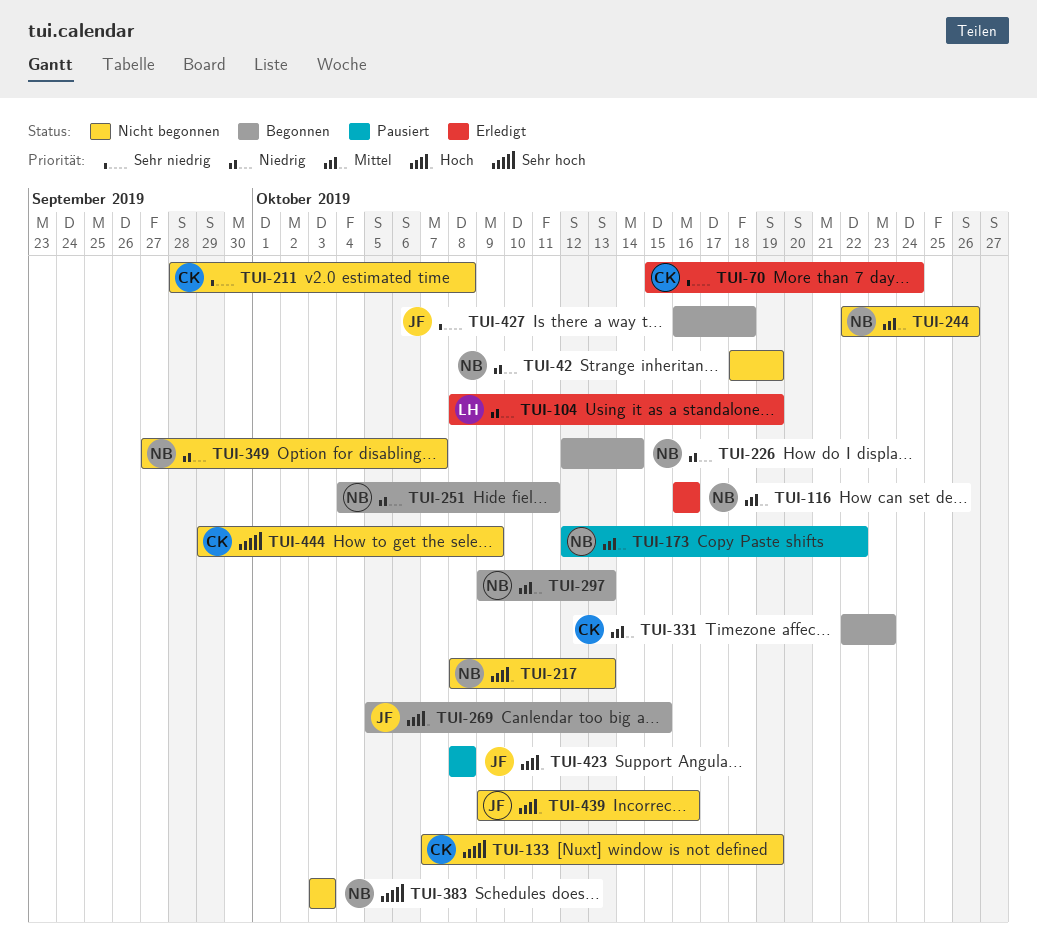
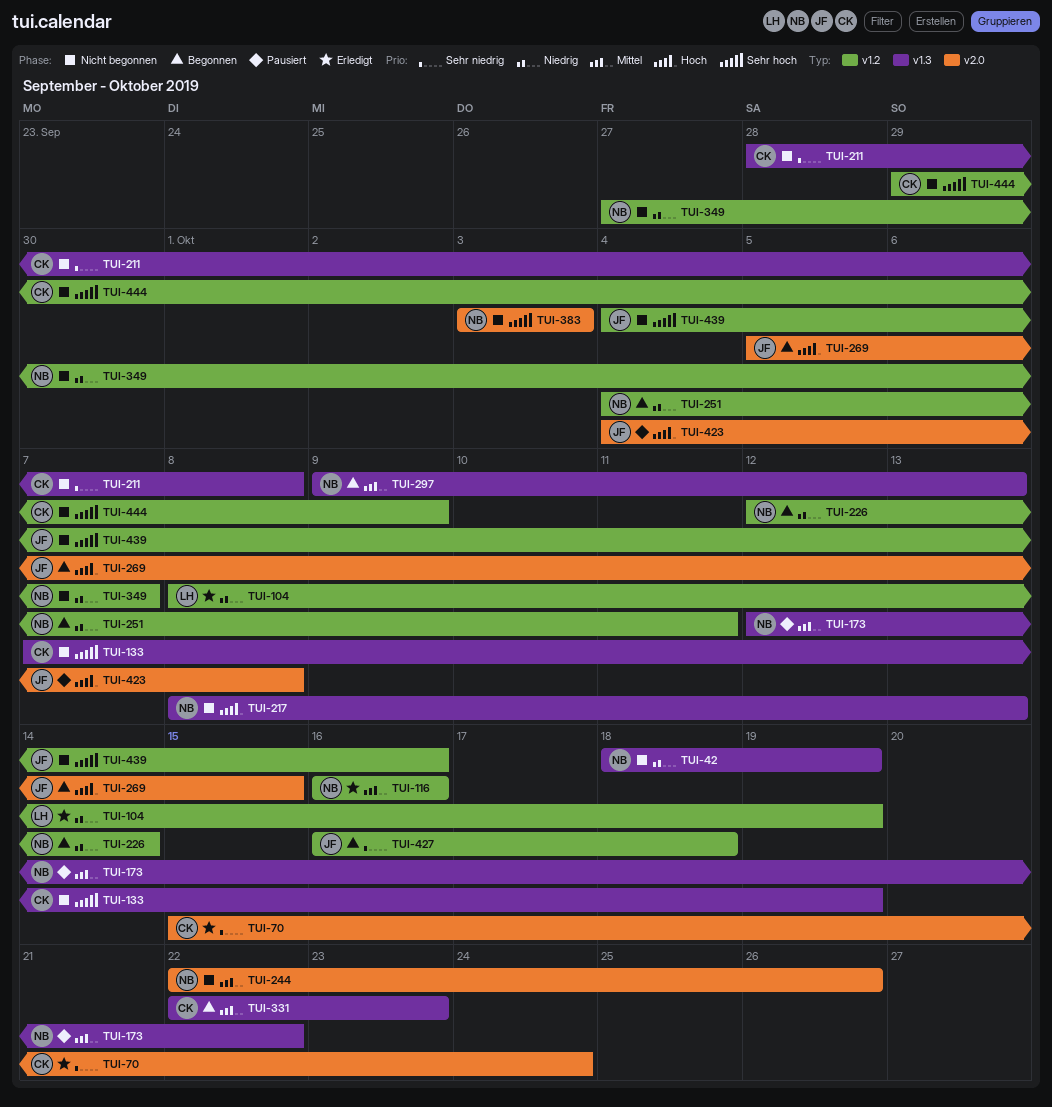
TUI-423, start: Oct 8 -> Oct 4
TUI-439, priority: Hoch -> Sehr hoch
TUI-439, start: Oct 9 -> Oct 4

